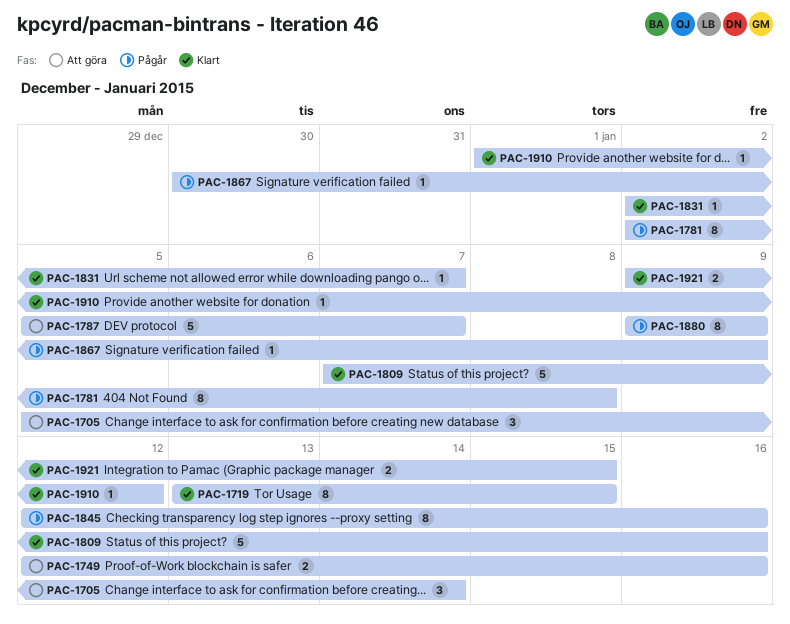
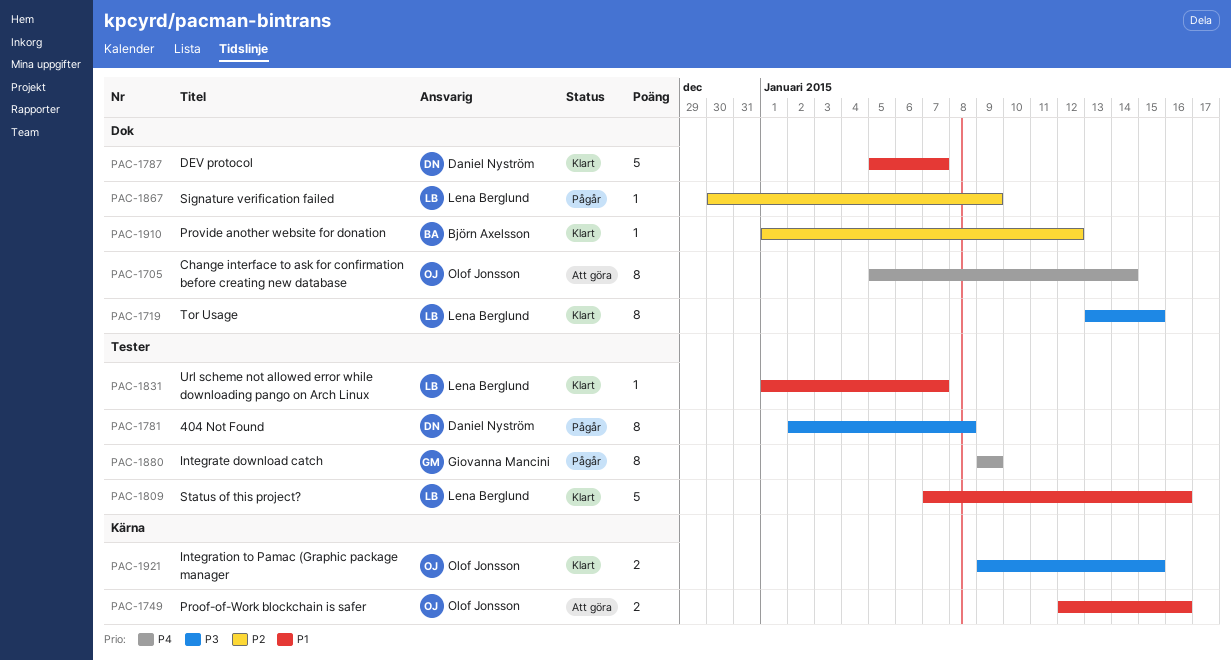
PAC-1705, estimate: 3 -> 8
PAC-1787, status: Att göra -> Klart
PAC-1831, start: Jan 2 -> Jan 1
PAC-1845: present -> none

